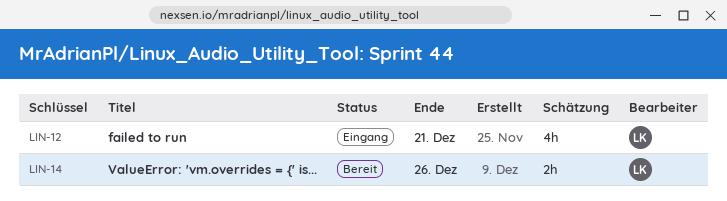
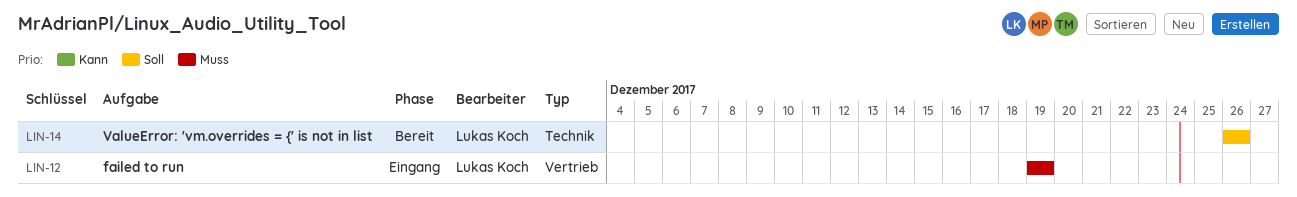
LIN-12, due: Dec 21 -> Dec 19

